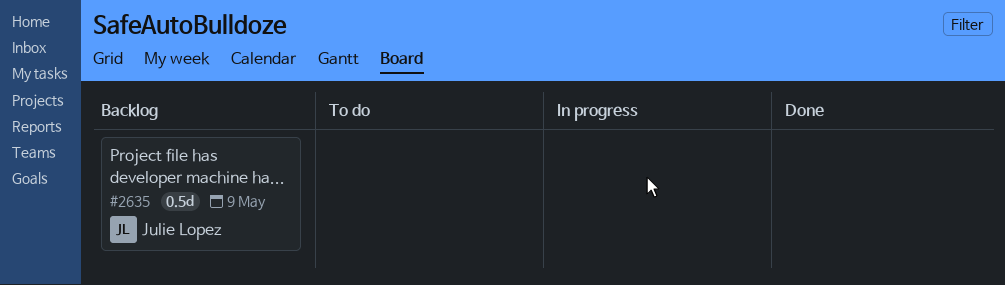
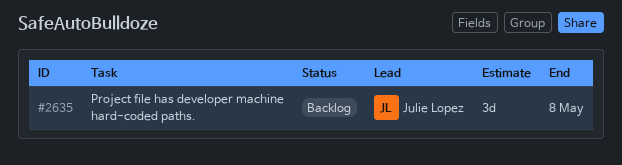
#2635, estimate: 0.5d -> 3d
#2635, due: May 9 -> May 8

